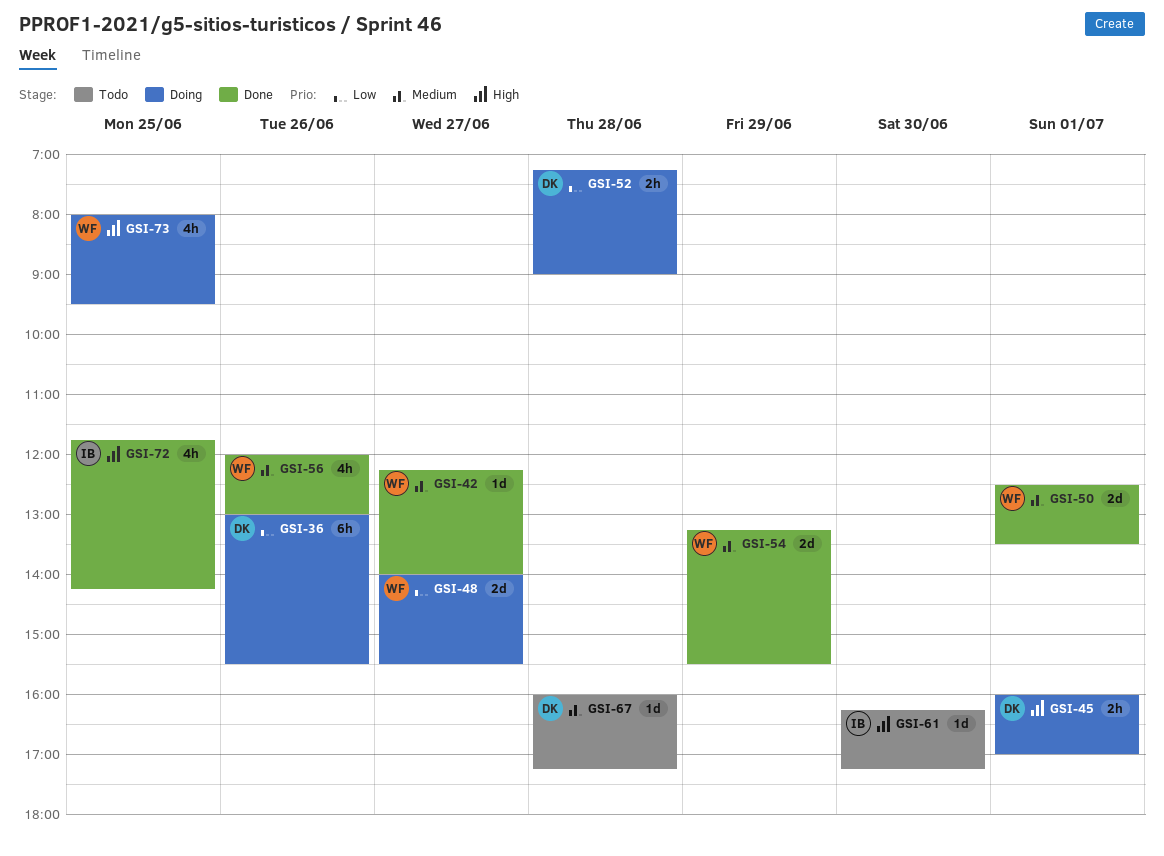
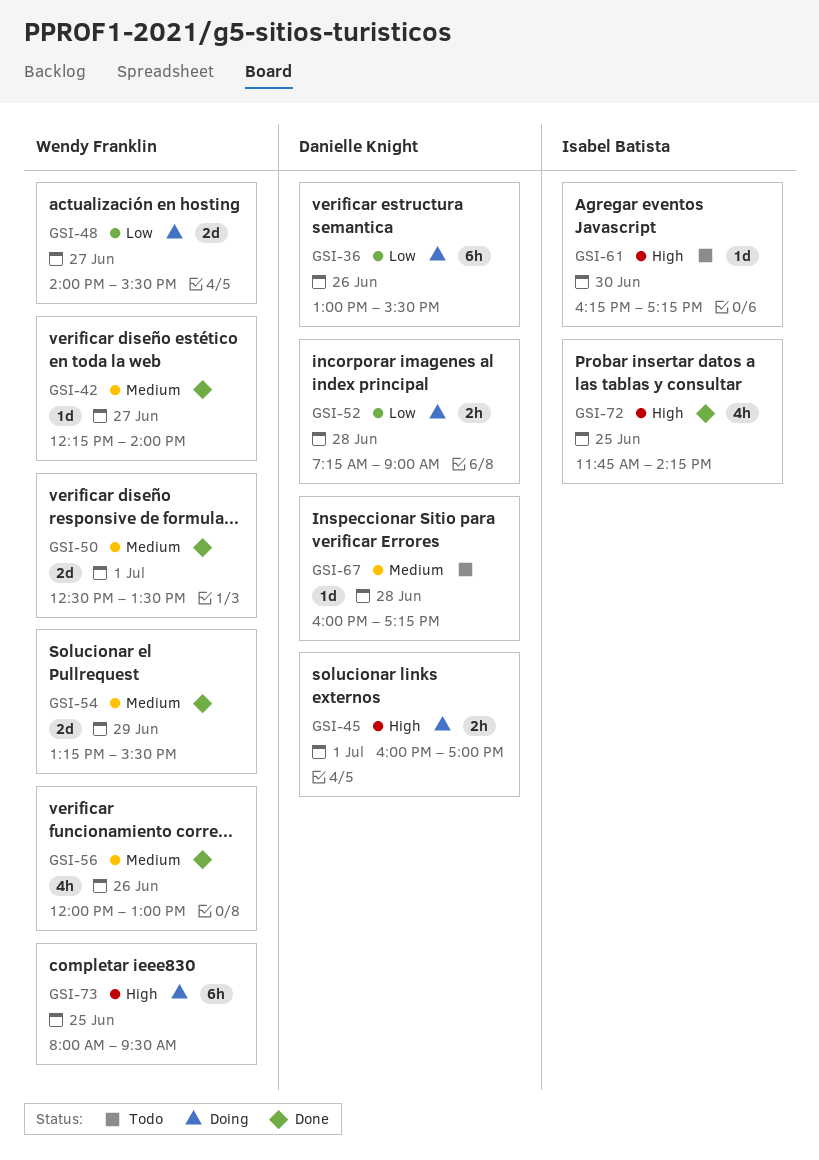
GSI-73, estimate: 4h -> 6h

